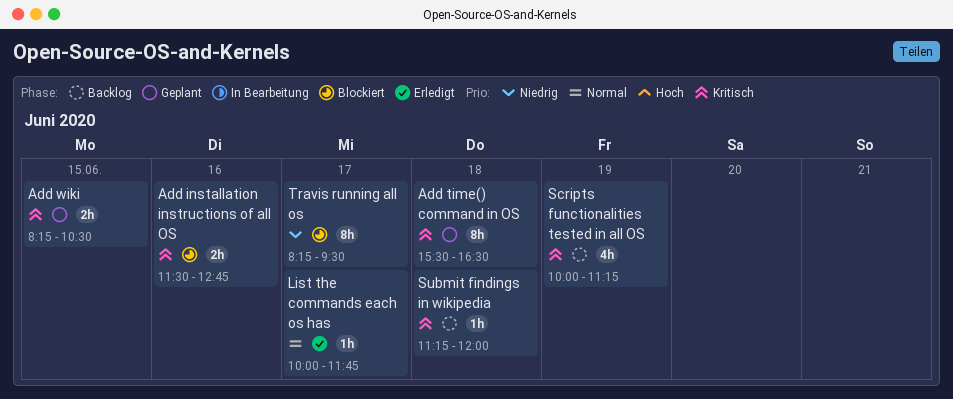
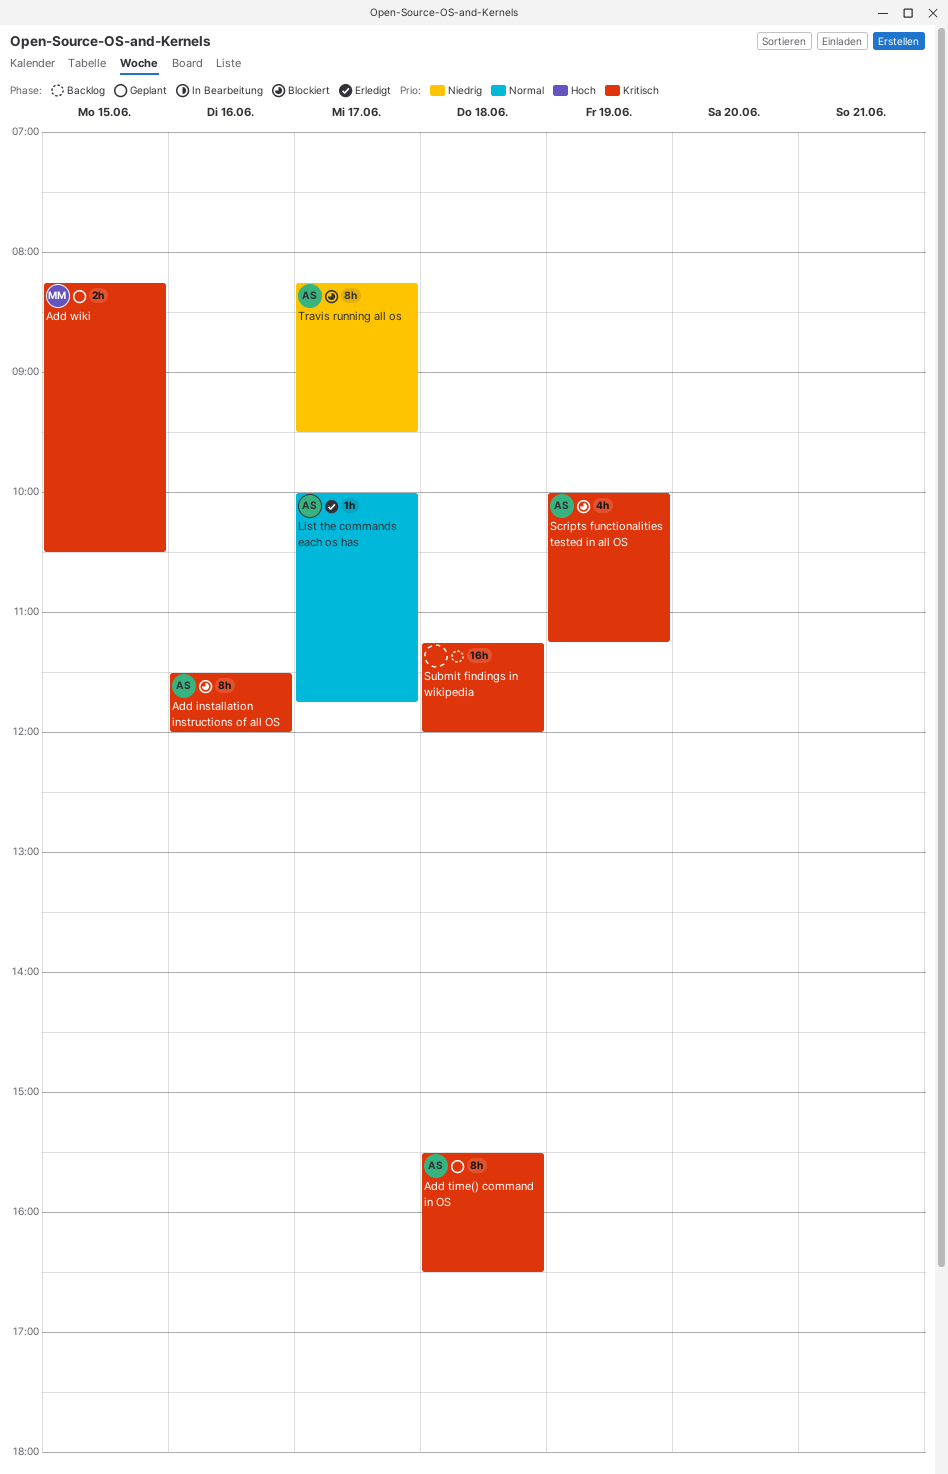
Add installation instructions of all OS, estimate: 2h -> 8h
Add installation instructions of all OS, ends: 12:45 -> 12:00
Scripts functionalities tested in all OS, status: Backlog -> Blockiert
Submit findings in wikipedia, estimate: 1h -> 16h

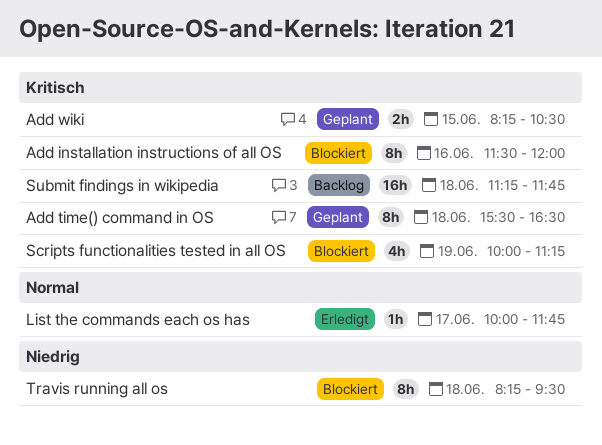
Submit findings in wikipedia, ends: 12:00 -> 11:45
Travis running all os, day: Jun 17 -> Jun 18

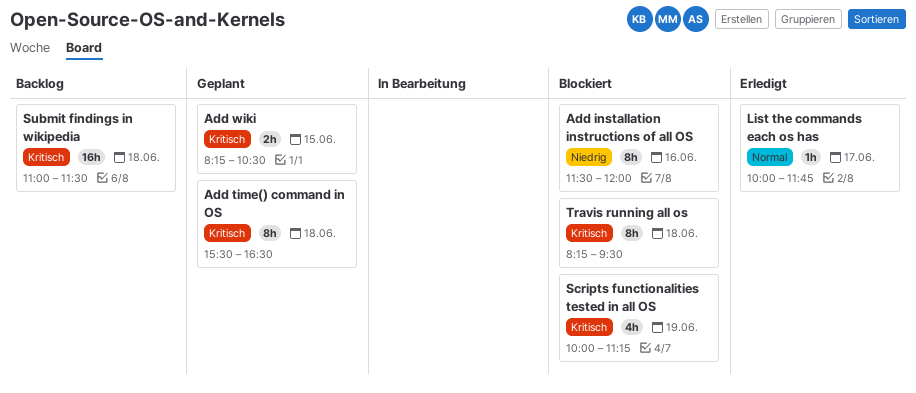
Add installation instructions of all OS, priority: Kritisch -> Niedrig
Submit findings in wikipedia, begins: 11:15 -> 11:00
Submit findings in wikipedia, ends: 11:45 -> 11:30
Travis running all os, priority: Niedrig -> Kritisch

